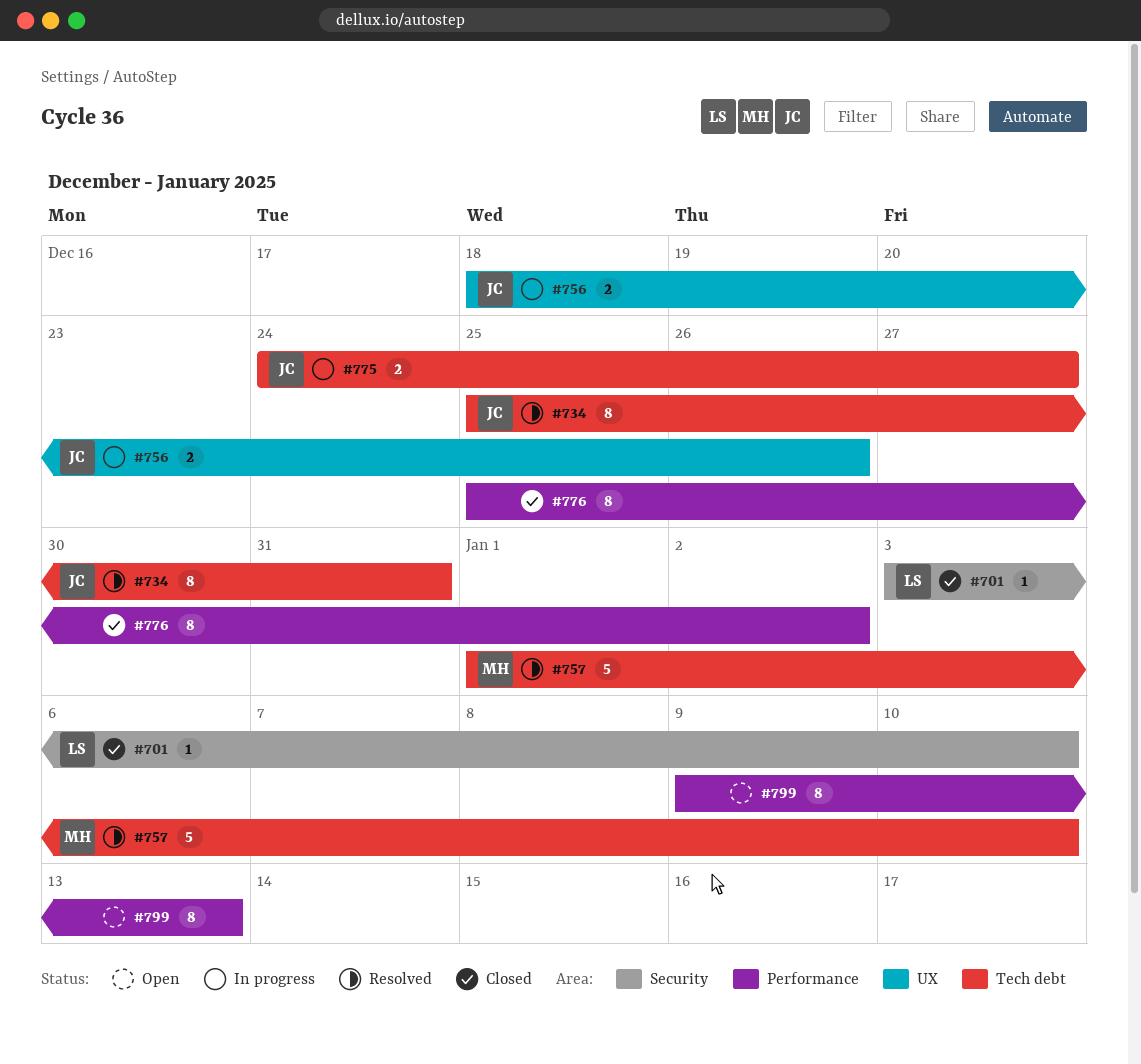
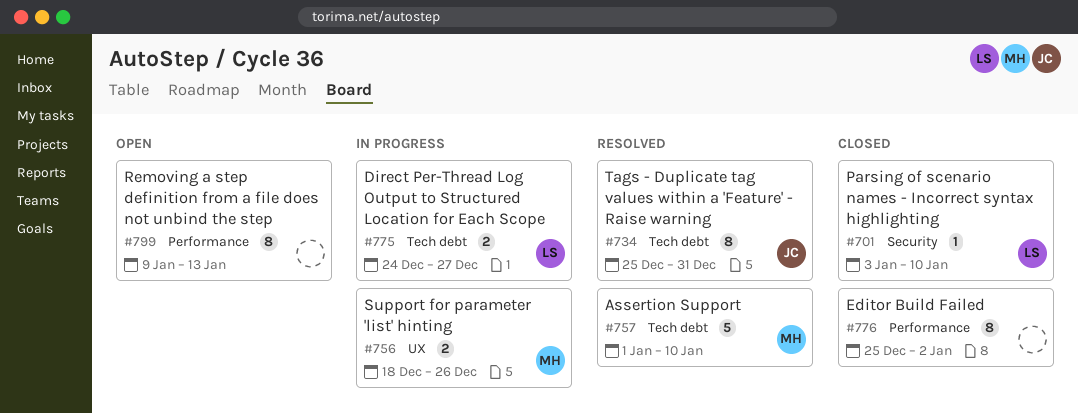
#756, owner: JC -> MH
#775, owner: JC -> LS

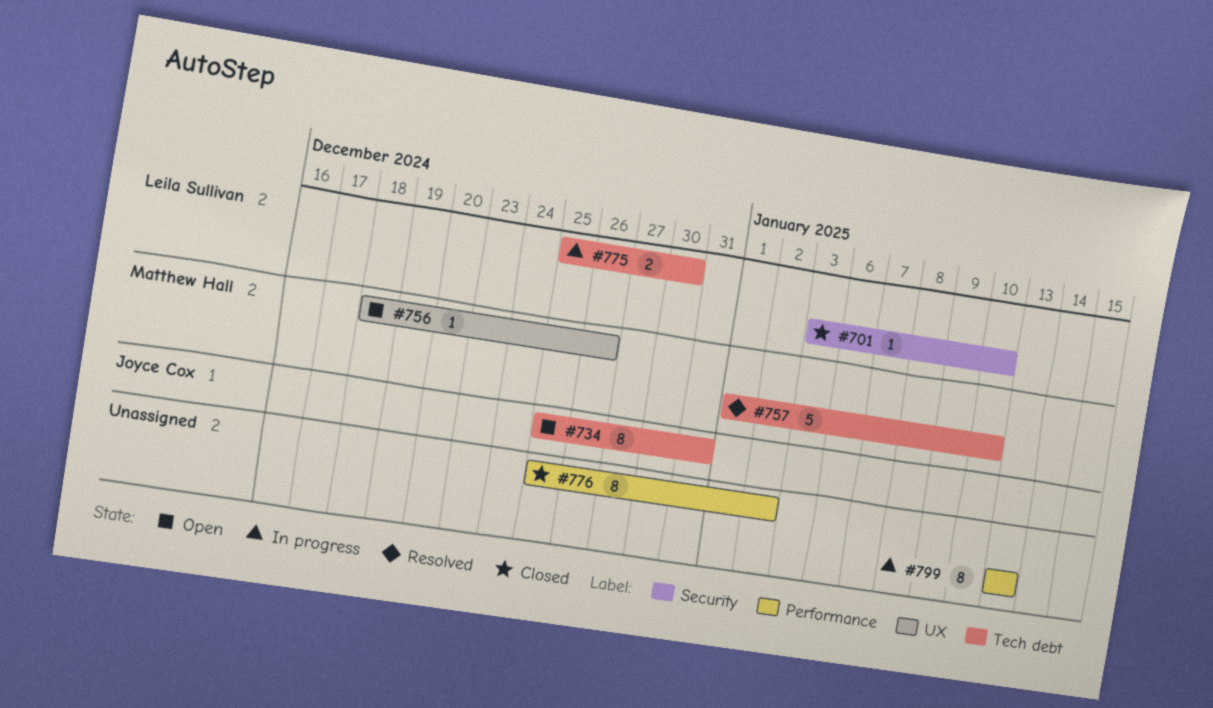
#734, status: Resolved -> Open
#756, status: In progress -> Open
#756, estimate: 2 -> 1
#775, start: Dec 24 -> Dec 25
#775, due: Dec 27 -> Dec 30
#799, status: Open -> In progress
#799, start: Jan 9 -> Jan 13

